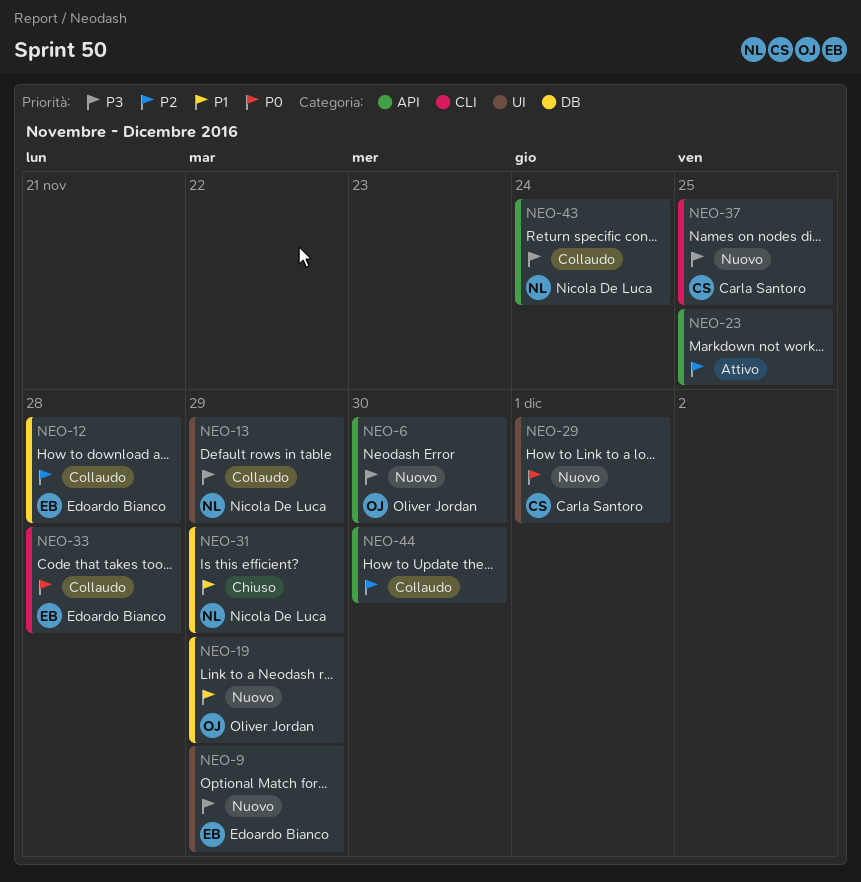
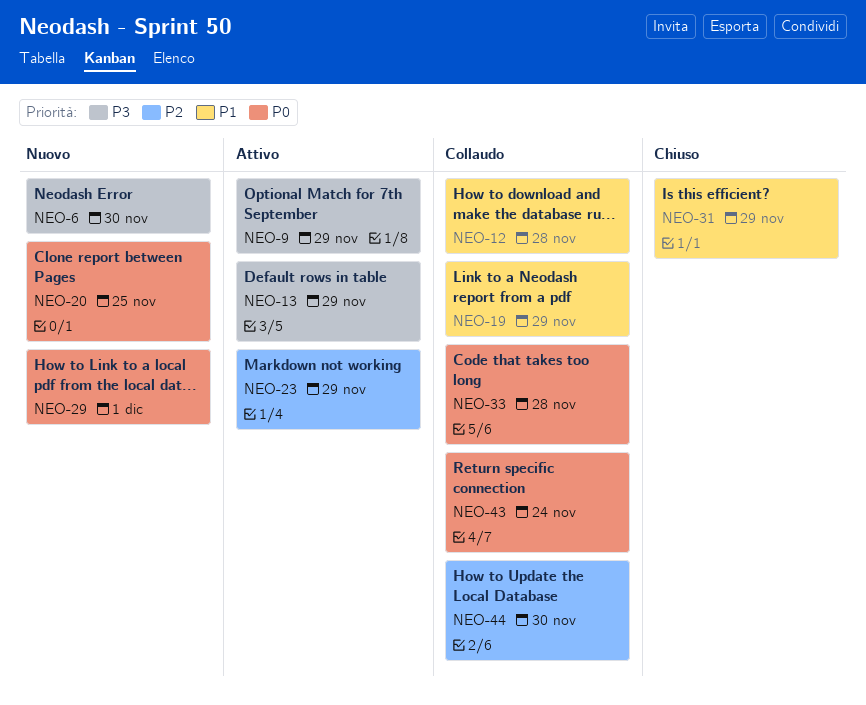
NEO-9, status: Nuovo -> Attivo
NEO-12, priority: P2 -> P1
NEO-13, status: Collaudo -> Attivo
NEO-19, status: Nuovo -> Collaudo
NEO-20: none -> present
NEO-23, due: Nov 25 -> Nov 29
NEO-37: present -> none
NEO-43, priority: P3 -> P0

